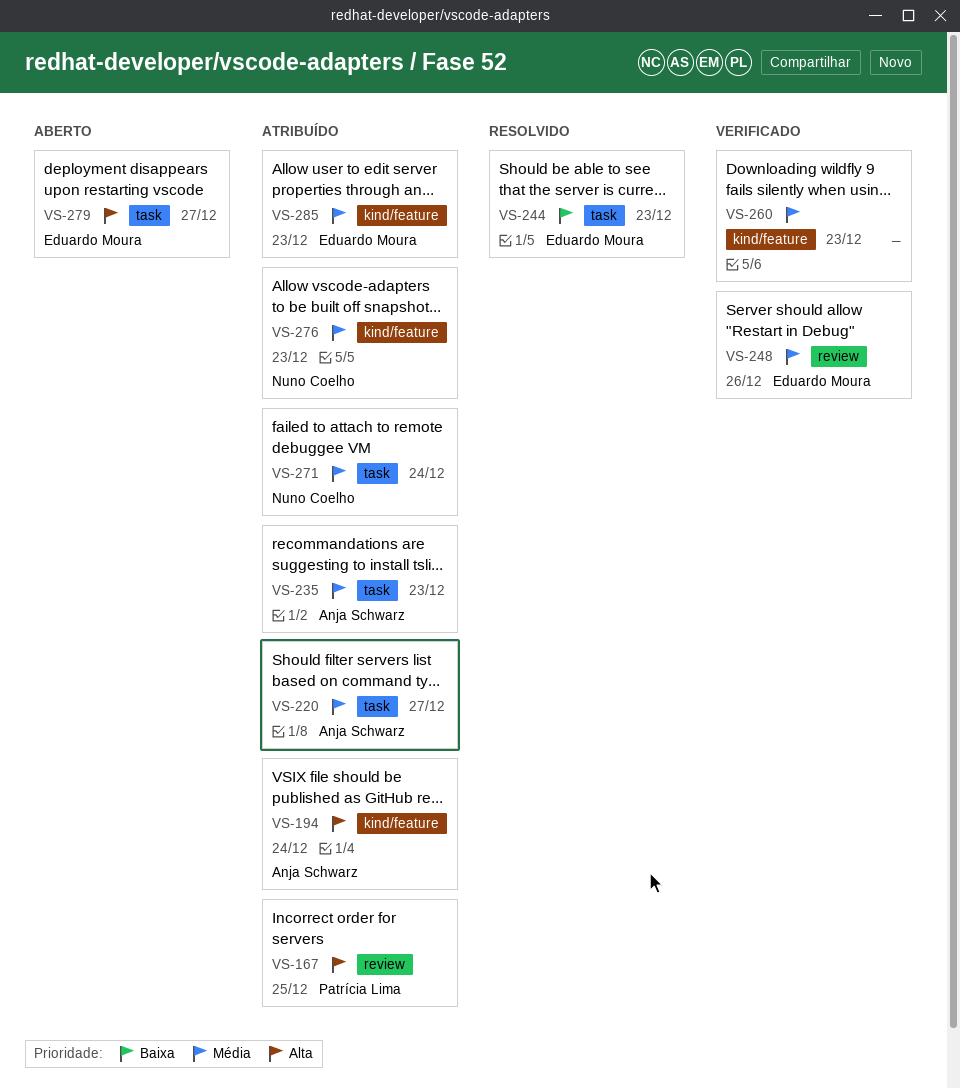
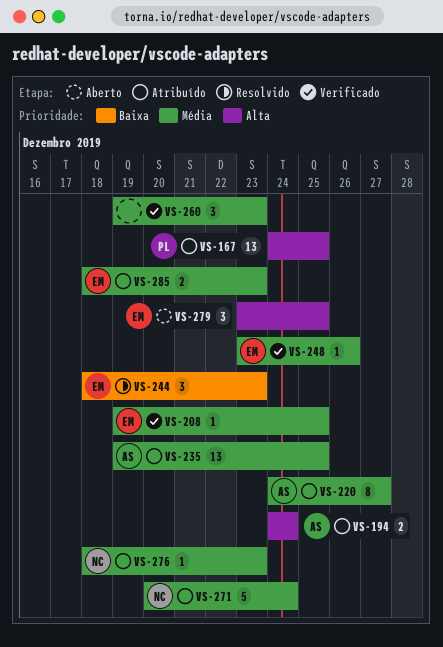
VS-208: none -> present
VS-235, due: Dec 23 -> Dec 25
VS-279, due: Dec 27 -> Dec 25

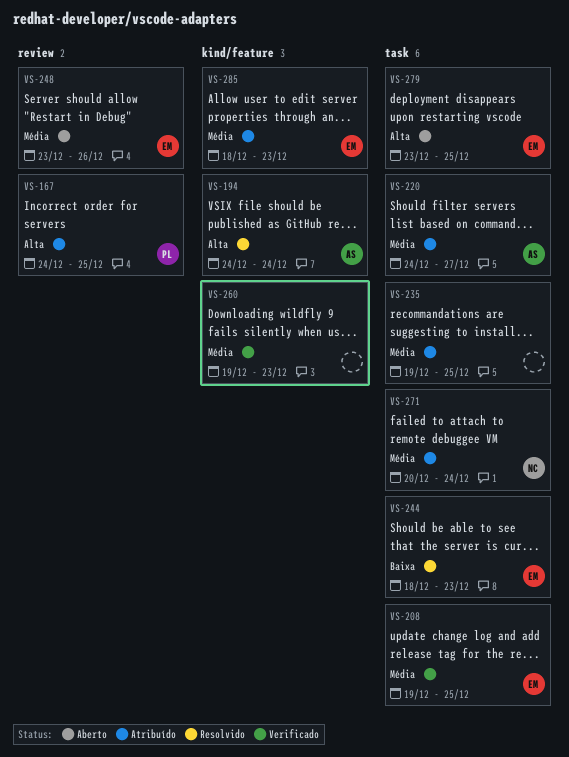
VS-194, status: Atribuído -> Resolvido
VS-235, owner: AS -> none
VS-248, status: Verificado -> Aberto
VS-276: present -> none

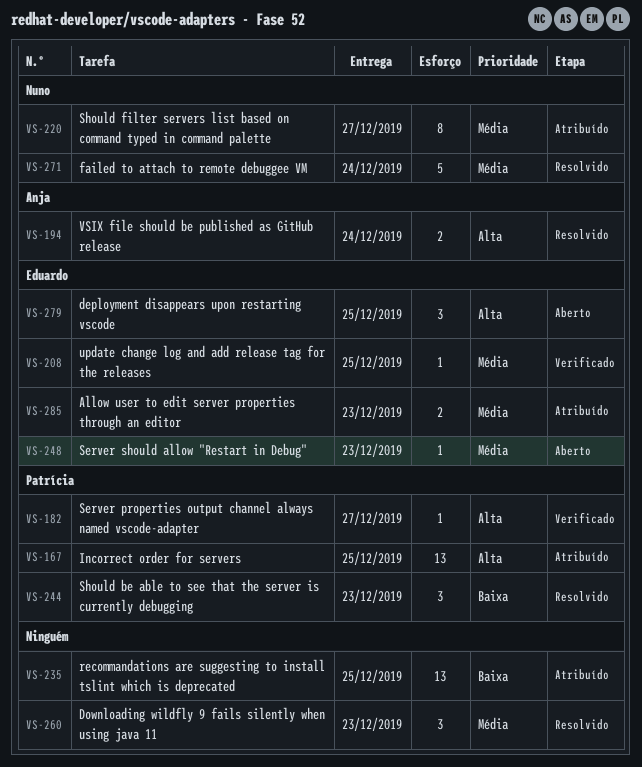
VS-182: none -> present
VS-220, owner: Anja -> Nuno
VS-235, priority: Média -> Baixa
VS-244, owner: Eduardo -> Patrícia
VS-248, due: Dec 26 -> Dec 23
VS-260, status: Verificado -> Resolvido
VS-271, status: Atribuído -> Resolvido

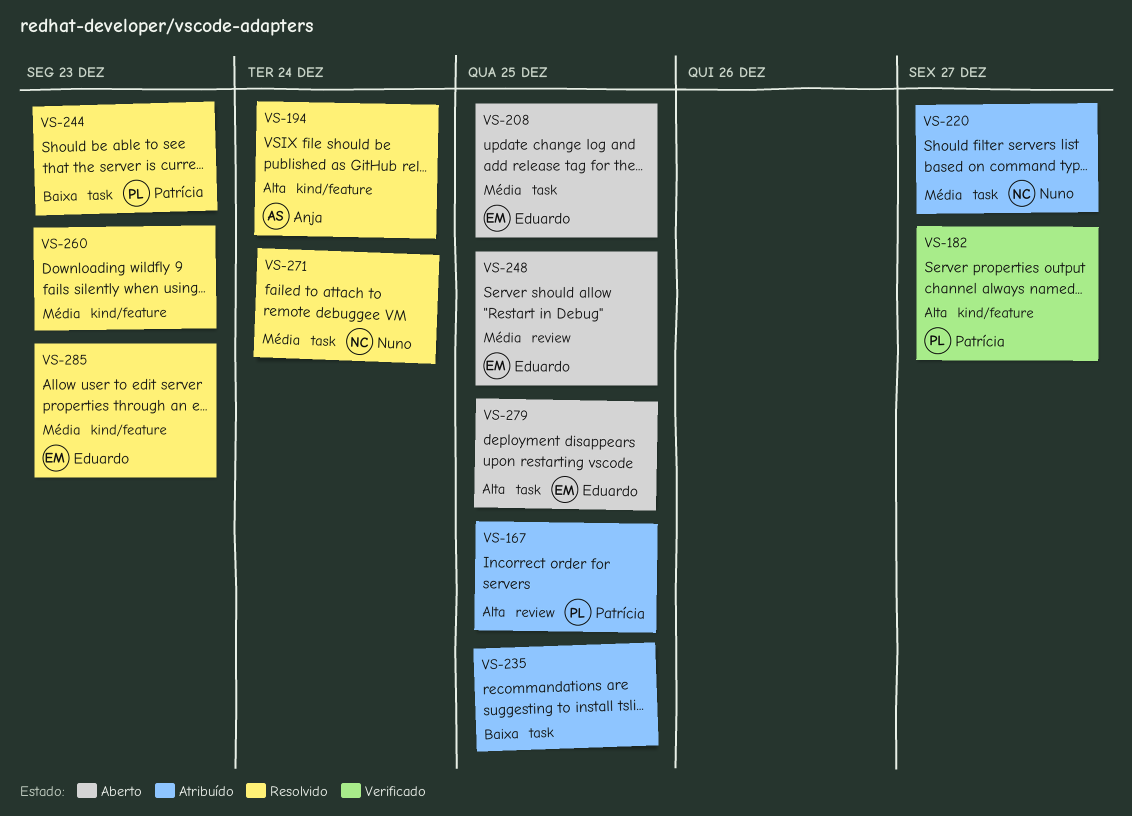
VS-208, status: Verificado -> Aberto
VS-248, due: Dec 23 -> Dec 25
VS-285, status: Atribuído -> Resolvido

